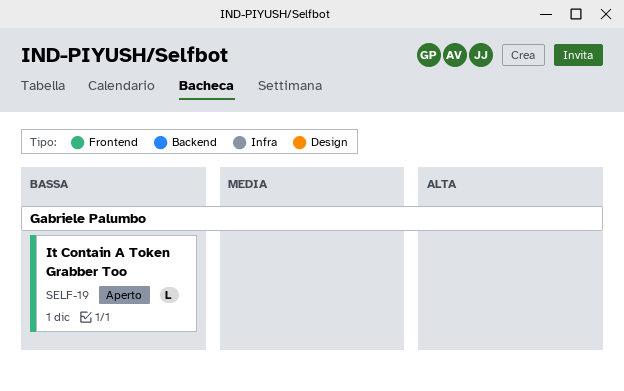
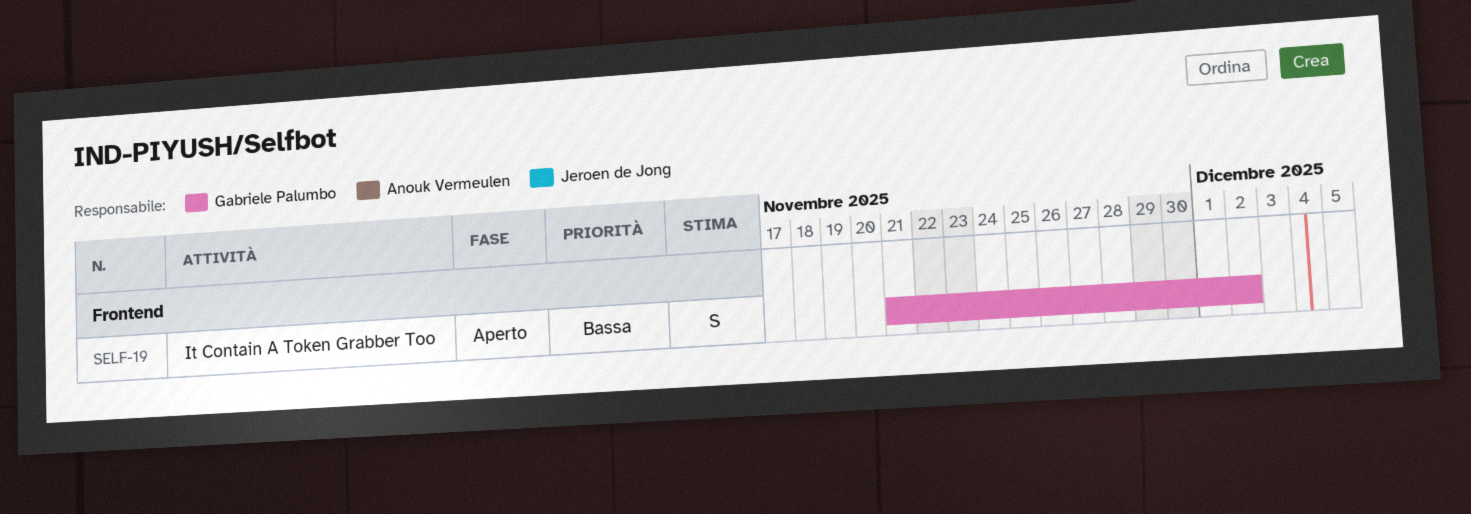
SELF-19, estimate: L -> S
SELF-19, due: Dec 1 -> Dec 2

